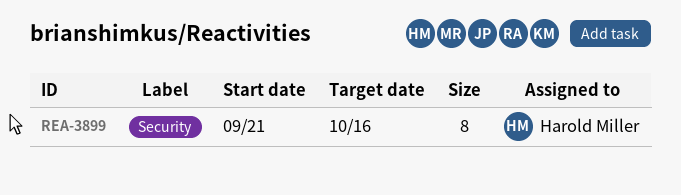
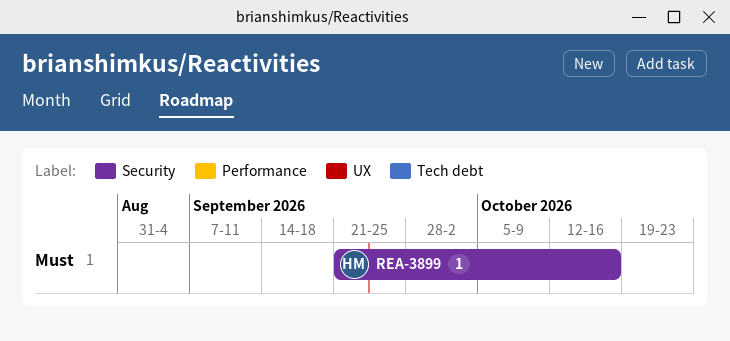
REA-3899, estimate: 8 -> 1

